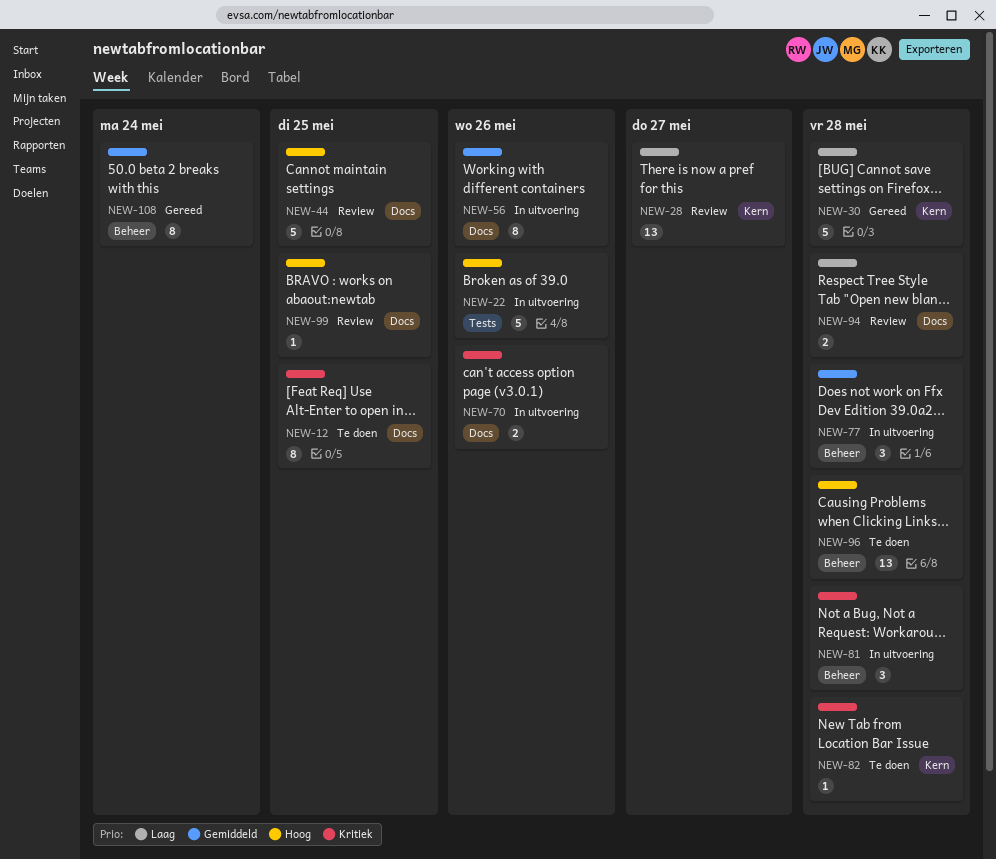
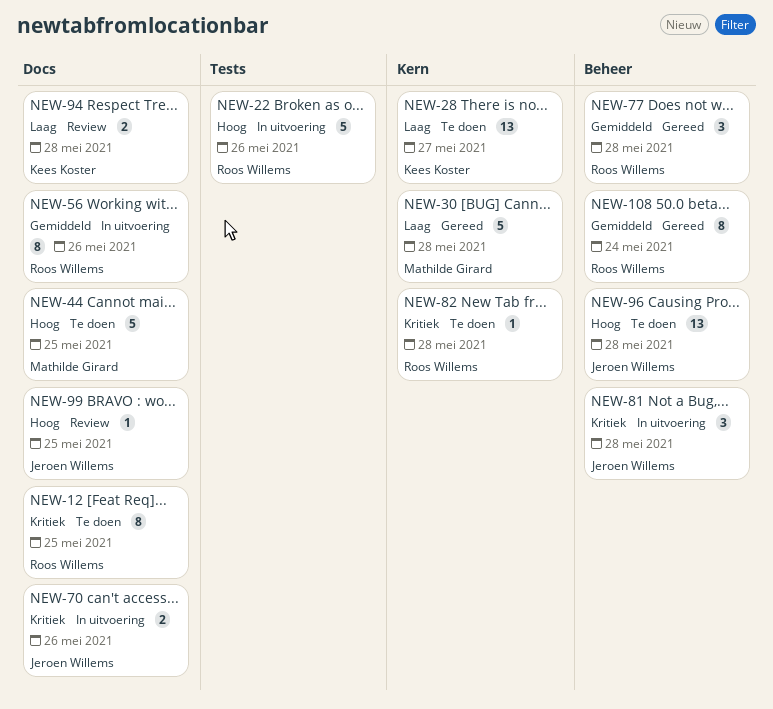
NEW-28, status: Review -> Te doen
NEW-44, status: Review -> Te doen
NEW-77, status: In uitvoering -> Gereed

